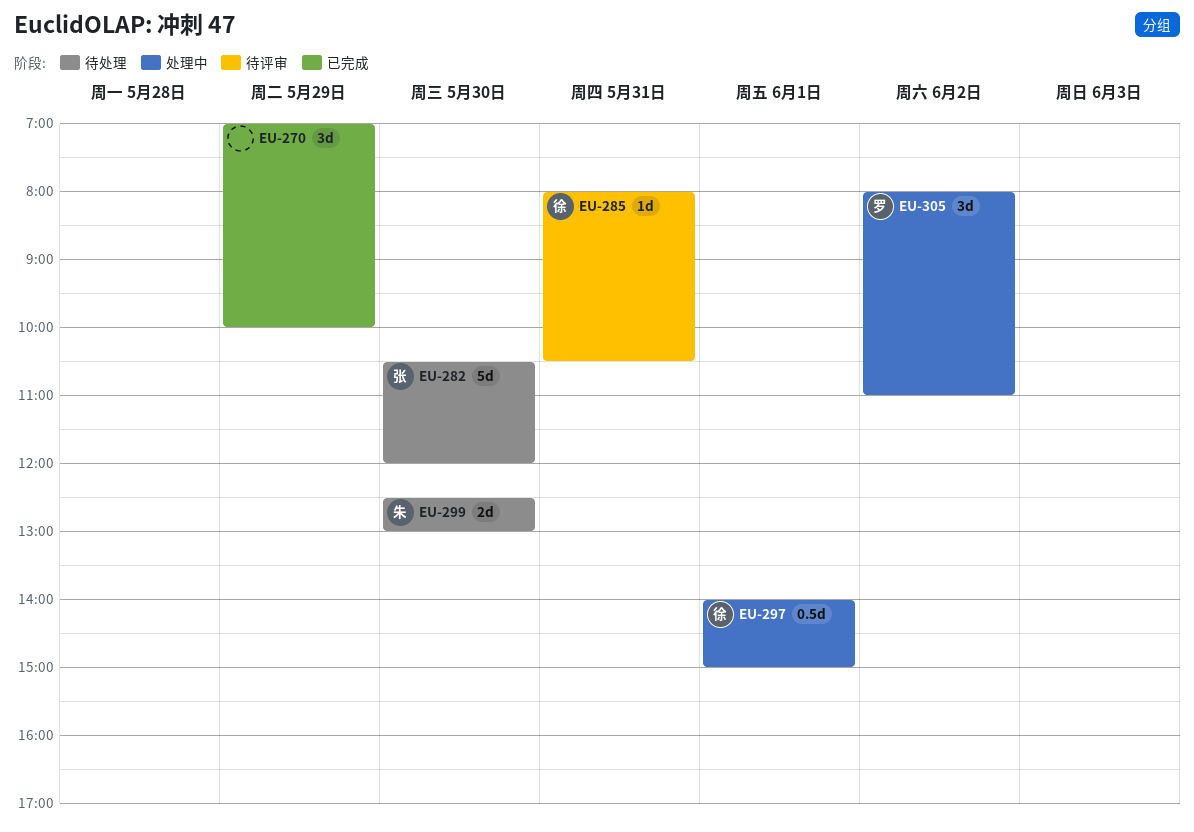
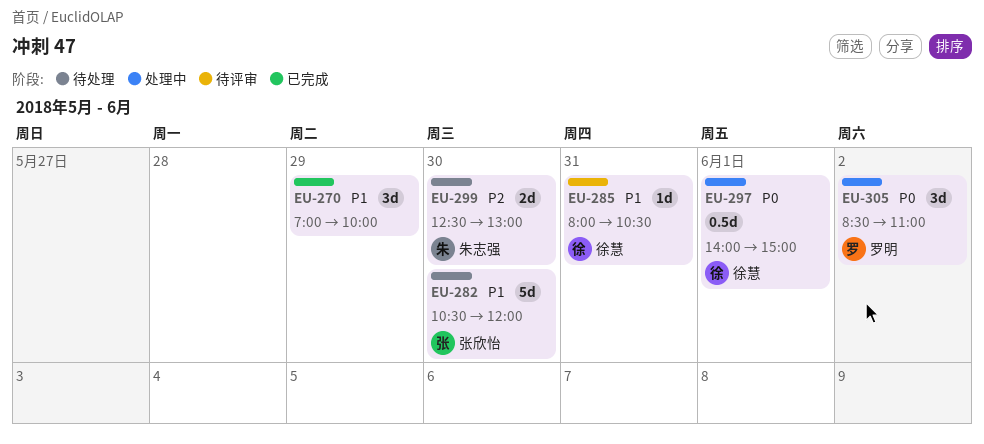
EU-305, begins: 08:00 -> 08:30

